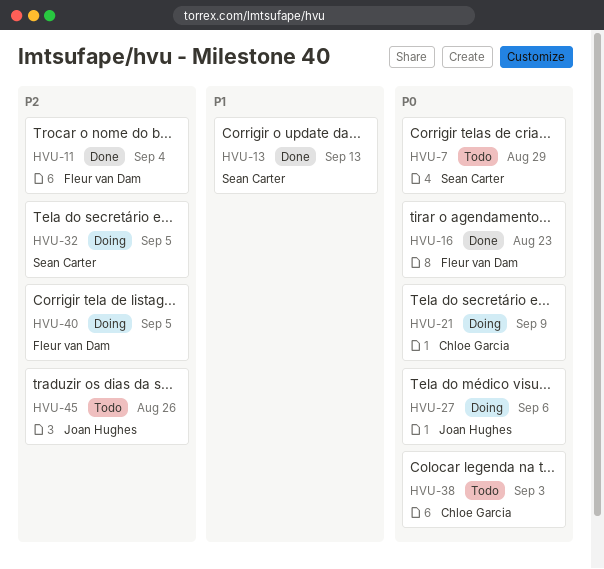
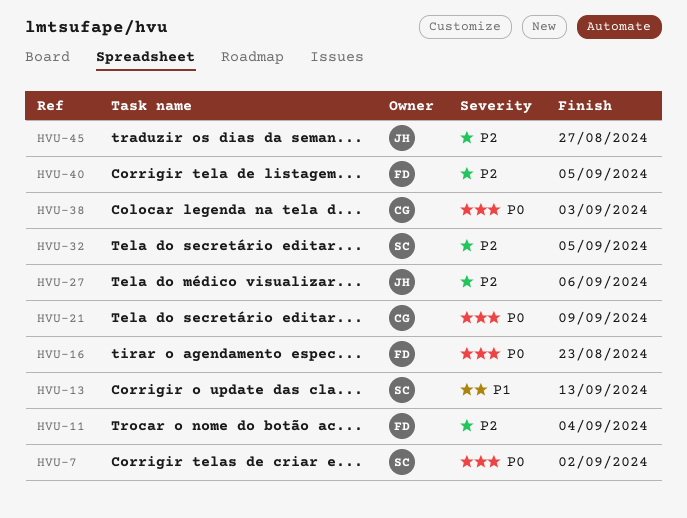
HVU-7, due: Aug 29 -> Sep 2
HVU-27, priority: P0 -> P2
HVU-45, due: Aug 26 -> Aug 27

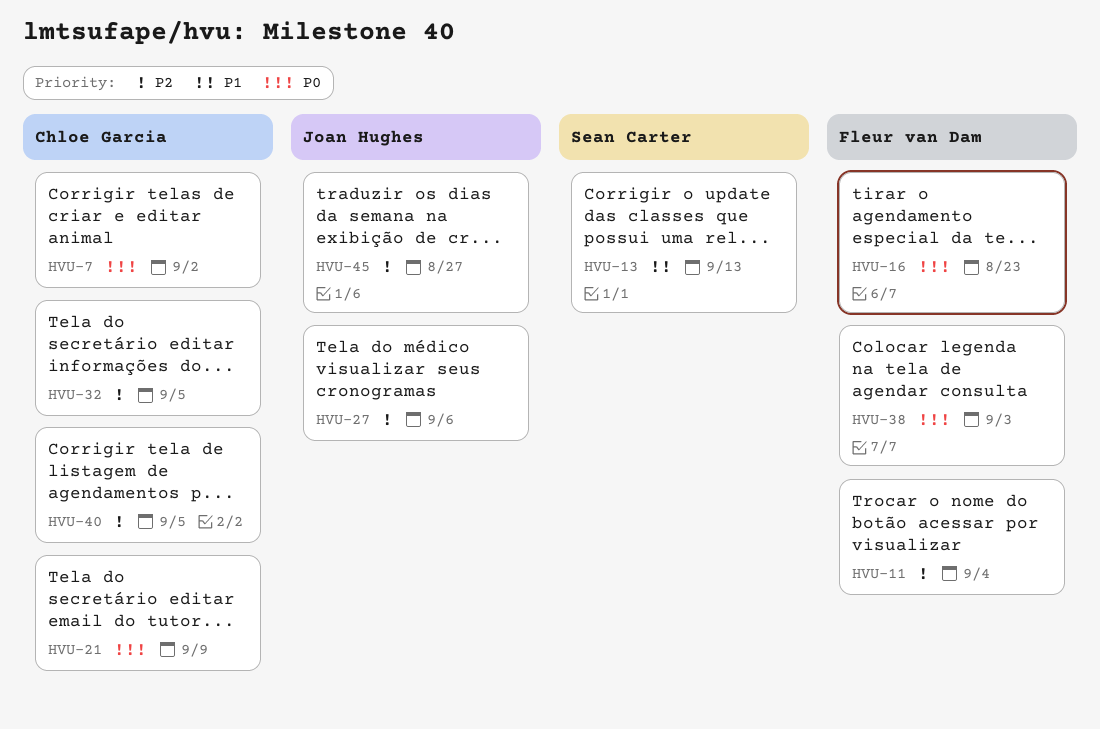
HVU-7, owner: Sean Carter -> Chloe Garcia
HVU-32, owner: Sean Carter -> Chloe Garcia
HVU-38, owner: Chloe Garcia -> Fleur van Dam
HVU-40, owner: Fleur van Dam -> Chloe Garcia

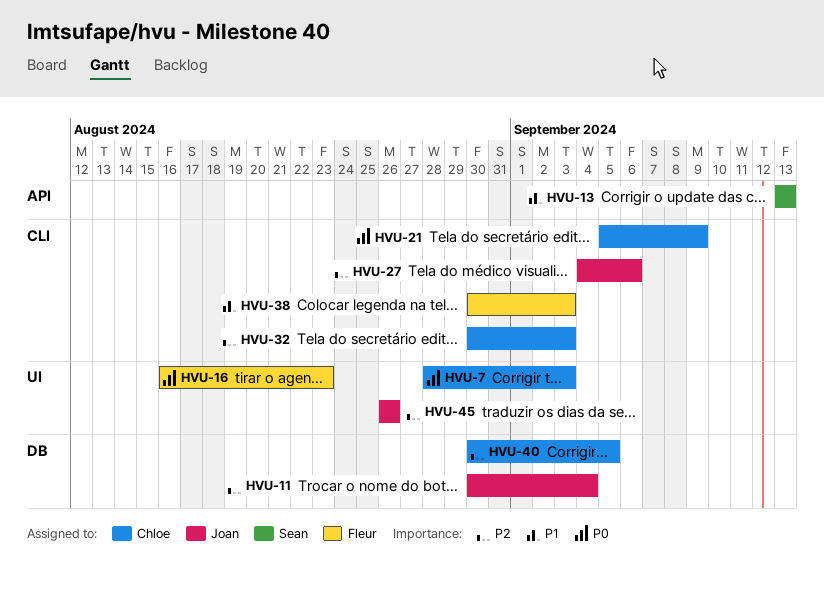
HVU-7, due: Sep 2 -> Sep 3
HVU-11, owner: Fleur van Dam -> Joan Hughes
HVU-32, due: Sep 5 -> Sep 3
HVU-38, priority: P0 -> P1
HVU-45, due: Aug 27 -> Aug 26

